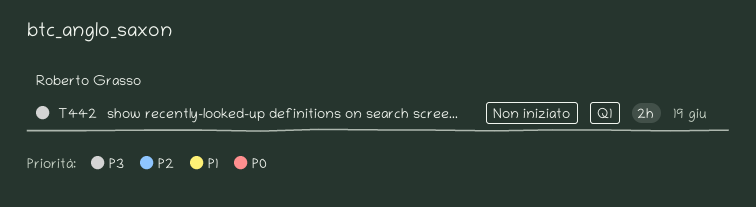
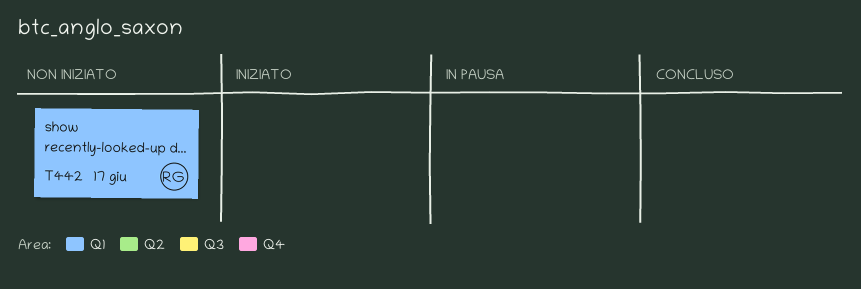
T442, due: Jun 19 -> Jun 17

